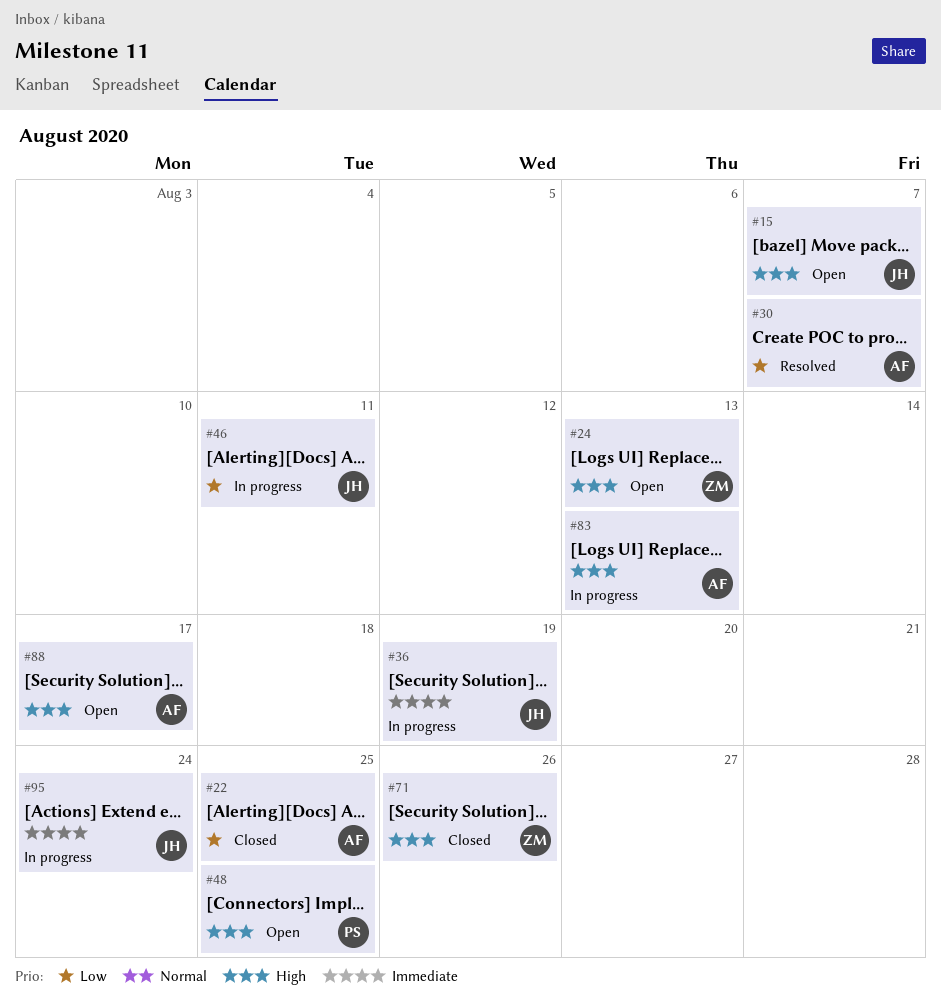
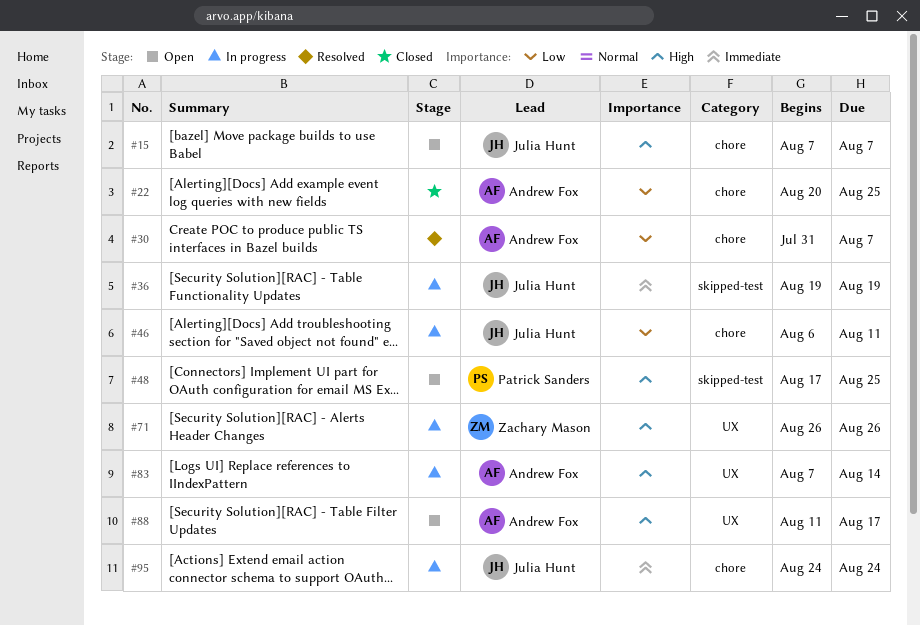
#24: present -> none
#71, status: Closed -> In progress
#83, due: Aug 13 -> Aug 14

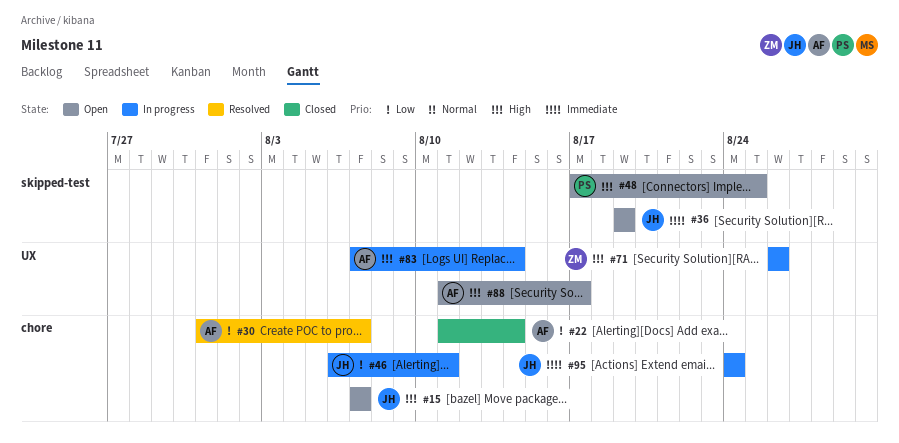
#22, start: Aug 20 -> Aug 11
#22, due: Aug 25 -> Aug 14
#36, status: In progress -> Open

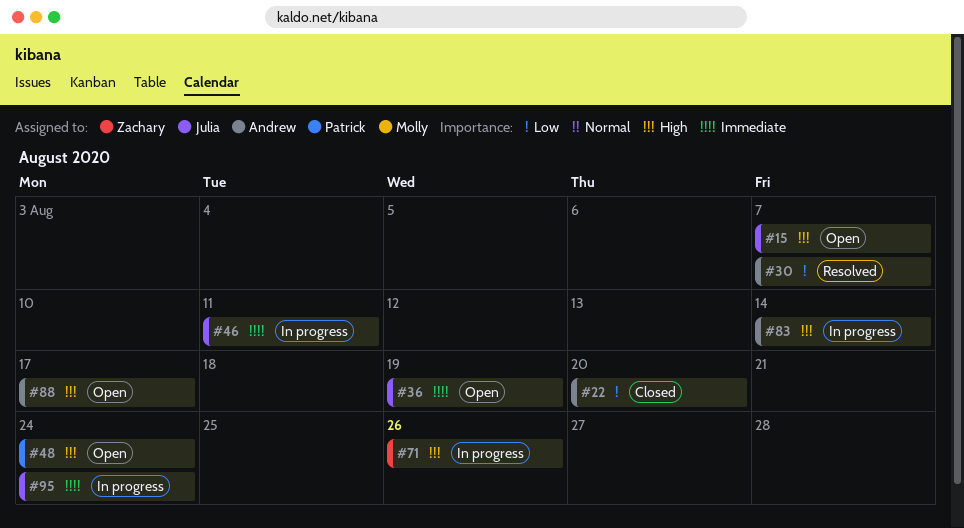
#22, due: Aug 14 -> Aug 20
#46, priority: Low -> Immediate
#48, due: Aug 25 -> Aug 24

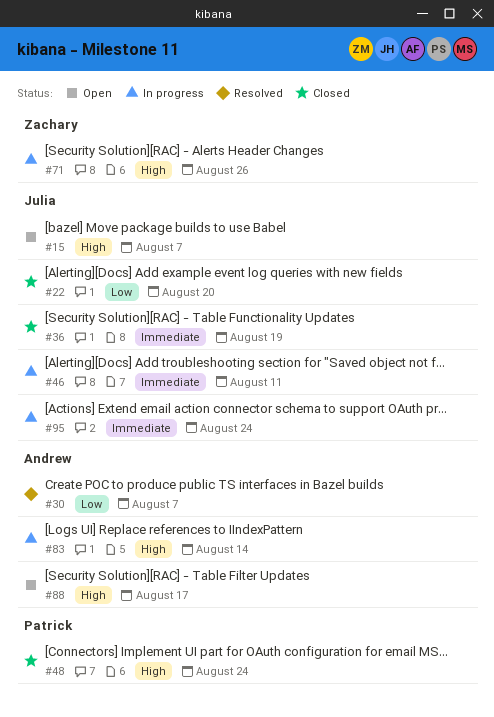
#22, owner: Andrew -> Julia
#36, status: Open -> Closed
#48, status: Open -> Closed

